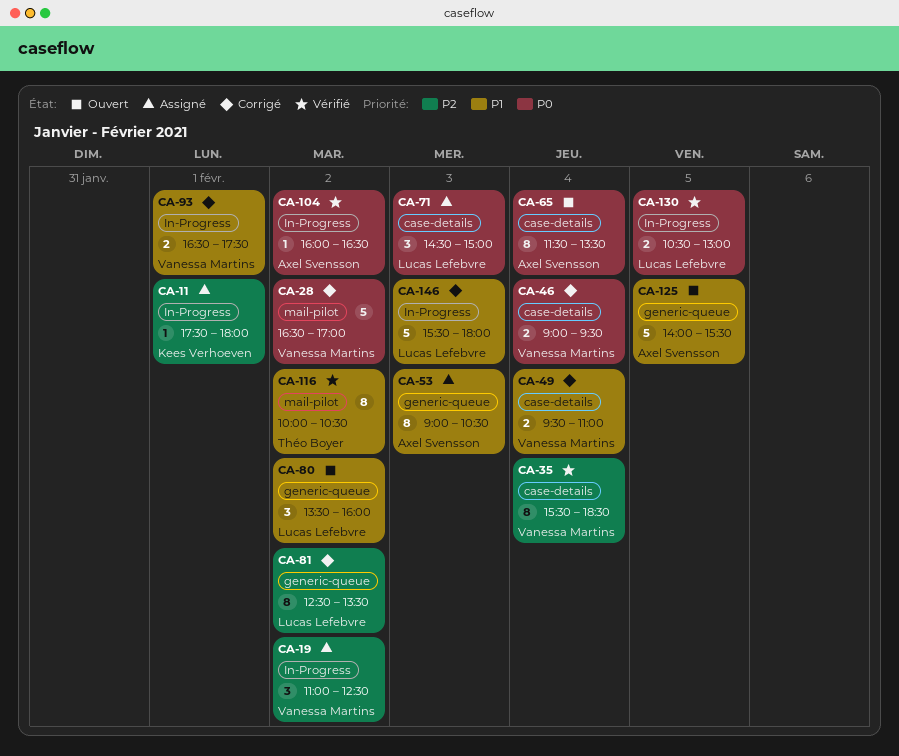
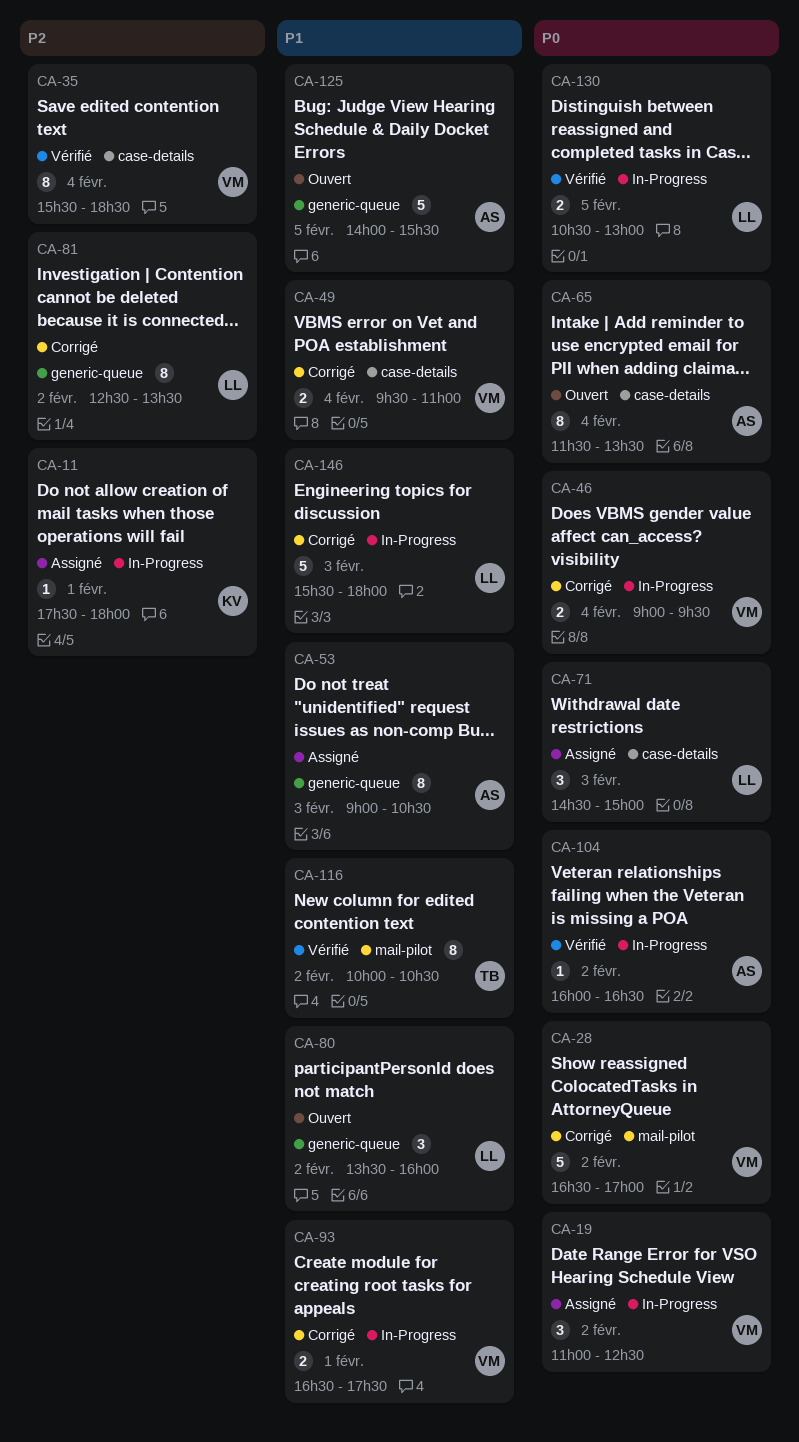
CA-19, priority: P2 -> P0
CA-46, label: case-details -> In-Progress

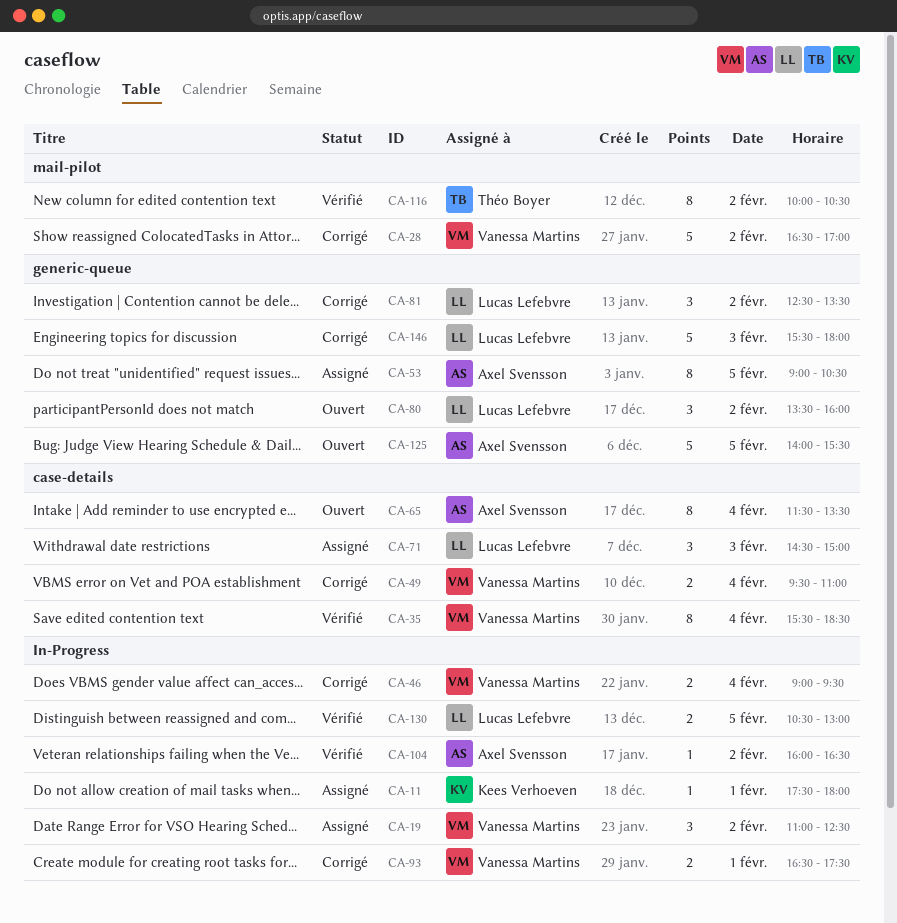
CA-53, day: Feb 3 -> Feb 5
CA-81, estimate: 8 -> 3
CA-146, label: In-Progress -> generic-queue

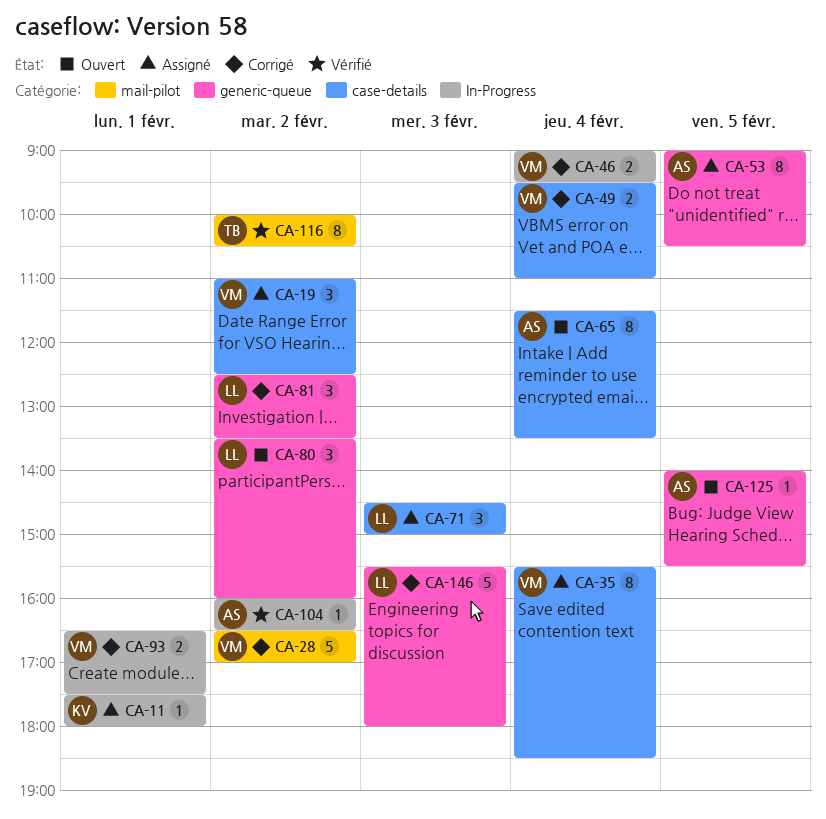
CA-19, label: In-Progress -> case-details
CA-35, status: Vérifié -> Assigné
CA-125, estimate: 5 -> 1
CA-130: present -> none

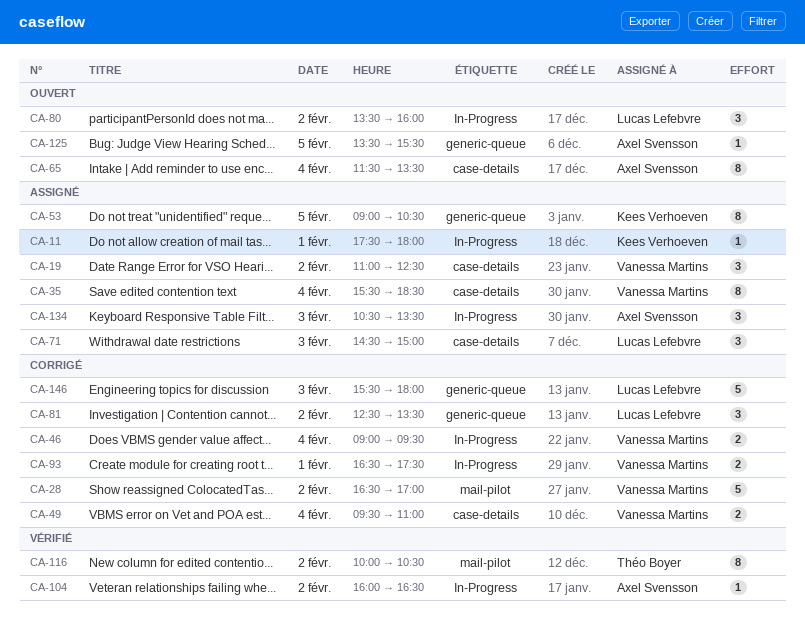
CA-53, owner: Axel Svensson -> Kees Verhoeven
CA-80, label: generic-queue -> In-Progress
CA-125, begins: 14:00 -> 13:30
CA-134: none -> present

